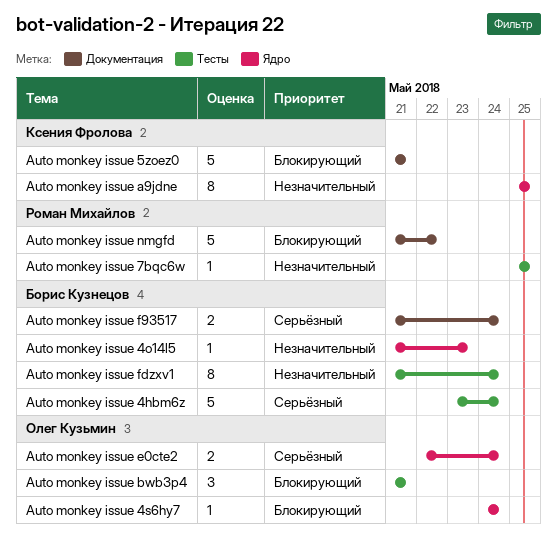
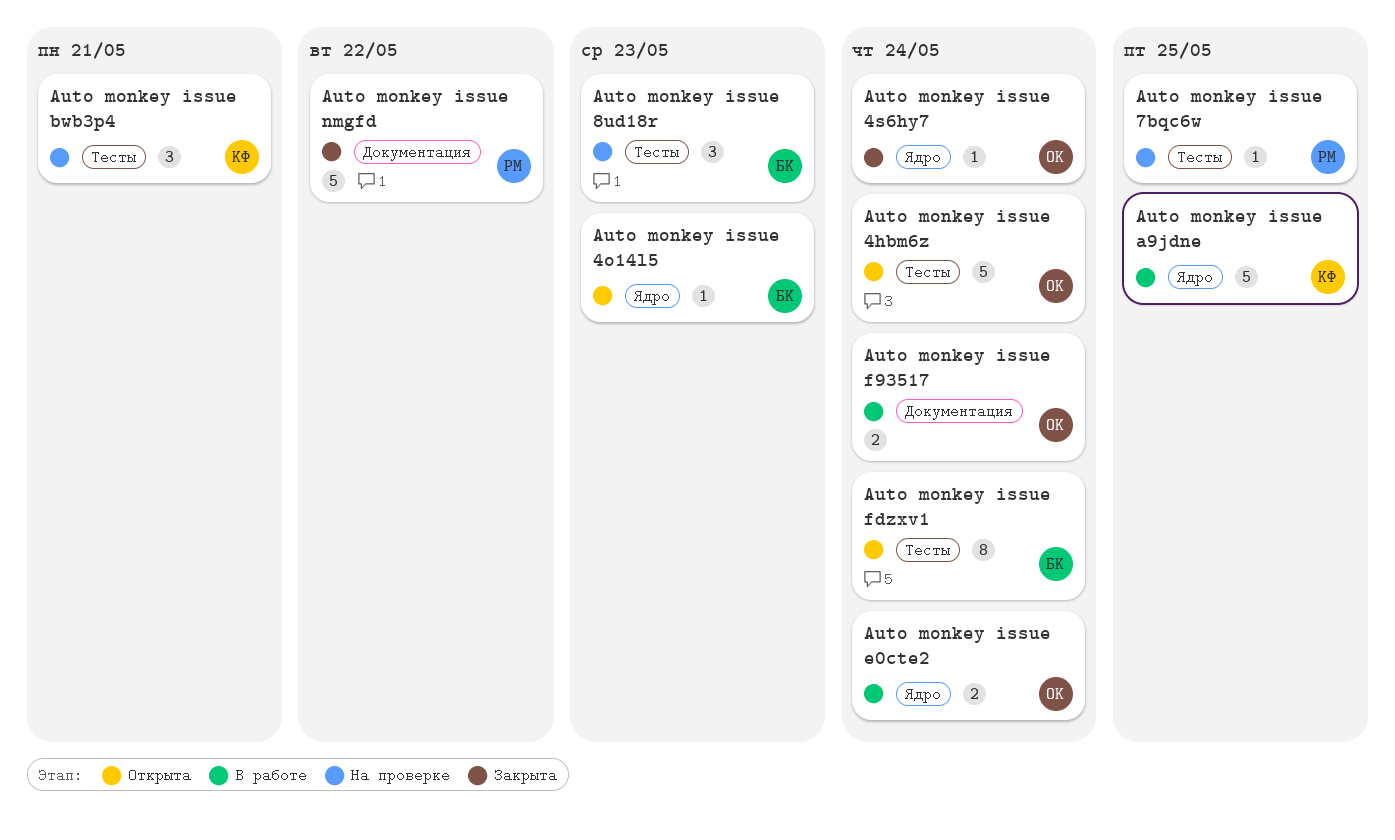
Auto monkey issue 4hbm6z, owner: Борис Кузнецов -> Олег Кузьмин
Auto monkey issue 5zoez0: present -> none
Auto monkey issue 8ud18r: none -> present
Auto monkey issue a9jdne, estimate: 8 -> 5
Auto monkey issue bwb3p4, owner: Олег Кузьмин -> Ксения Фролова
Auto monkey issue f93517, owner: Борис Кузнецов -> Олег Кузьмин

